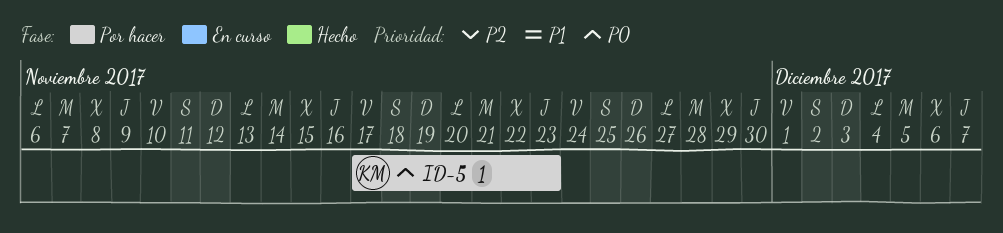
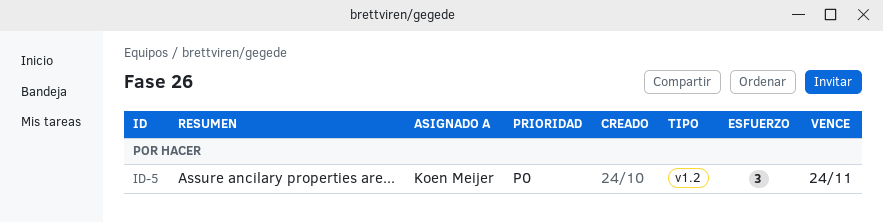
ID-5, estimate: 1 -> 3
ID-5, due: Nov 23 -> Nov 24

